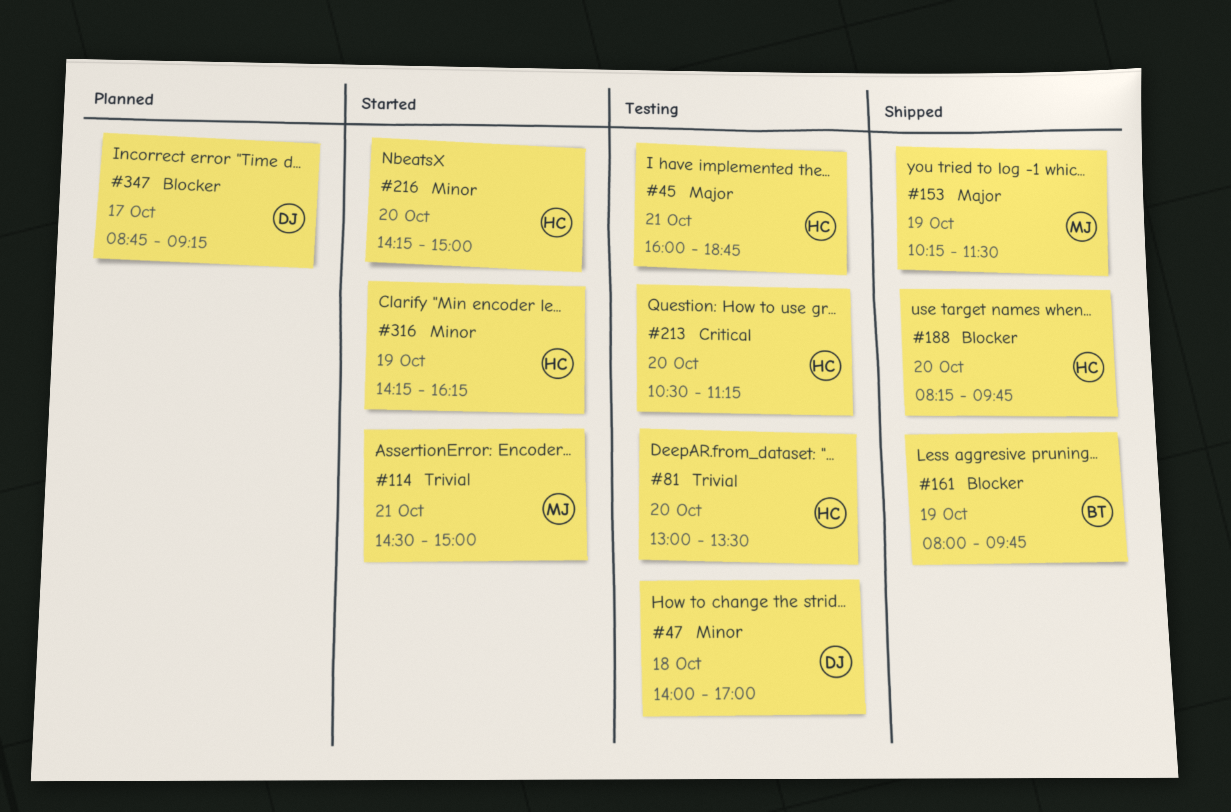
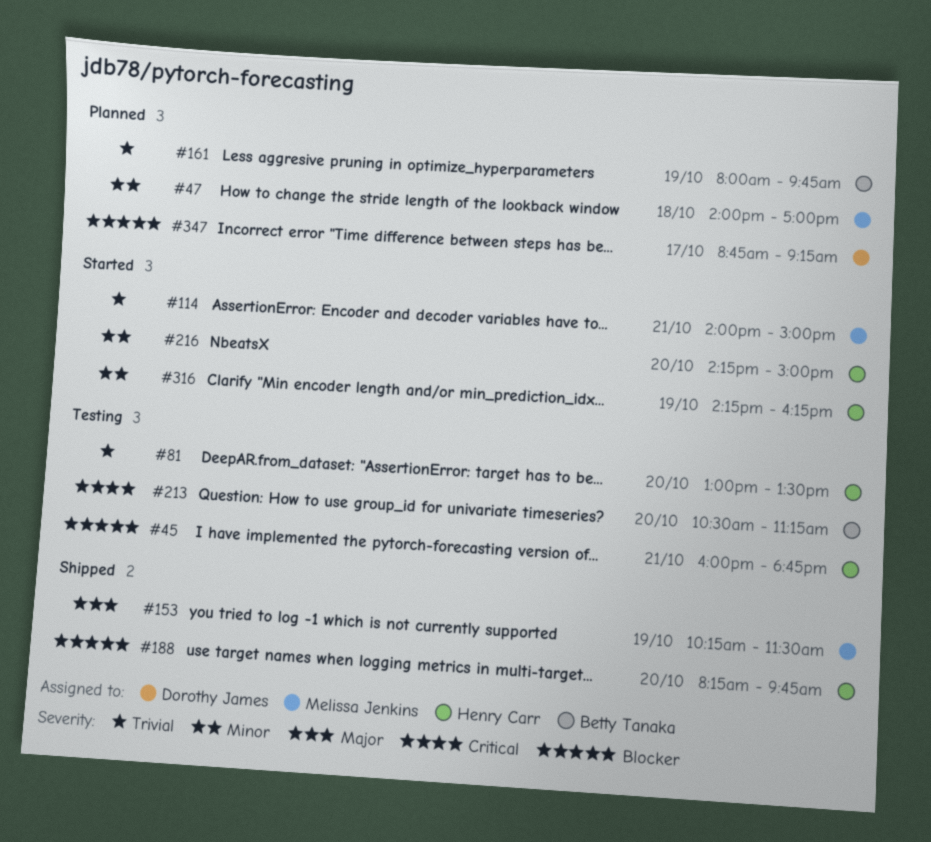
#45, priority: Major -> Blocker
#47, status: Testing -> Planned
#47, owner: Dorothy James -> Melissa Jenkins
#114, begins: 14:30 -> 14:00
#161, status: Shipped -> Planned
#161, priority: Blocker -> Trivial
#213, owner: Henry Carr -> Betty Tanaka

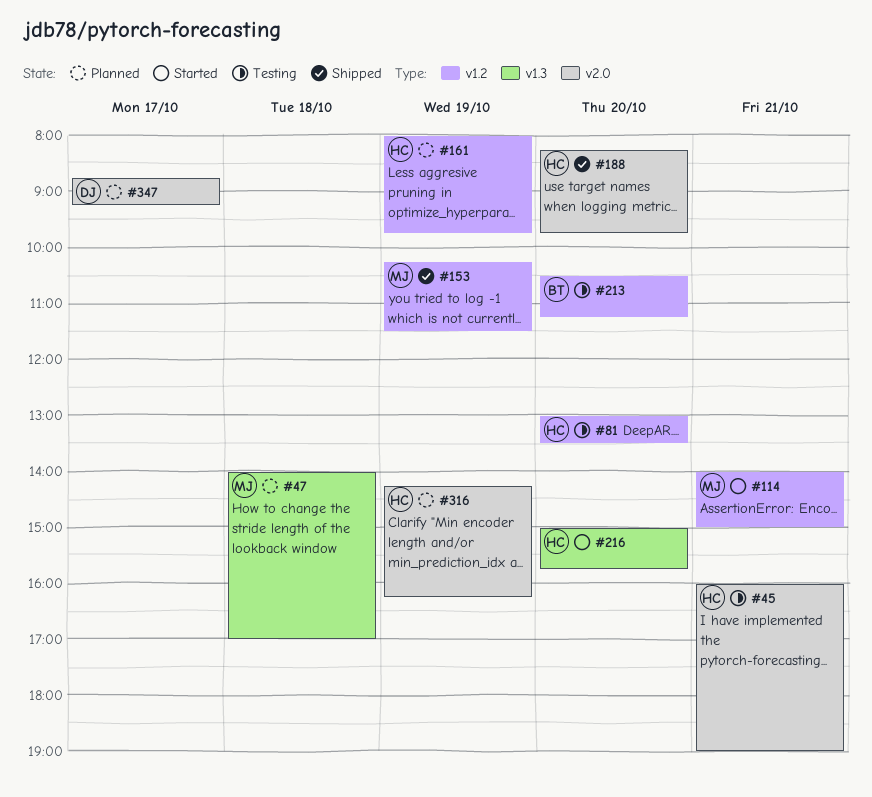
#45, ends: 18:45 -> 19:00
#161, owner: Betty Tanaka -> Henry Carr
#216, begins: 14:15 -> 15:00
#216, ends: 15:00 -> 15:45
#316, status: Started -> Planned

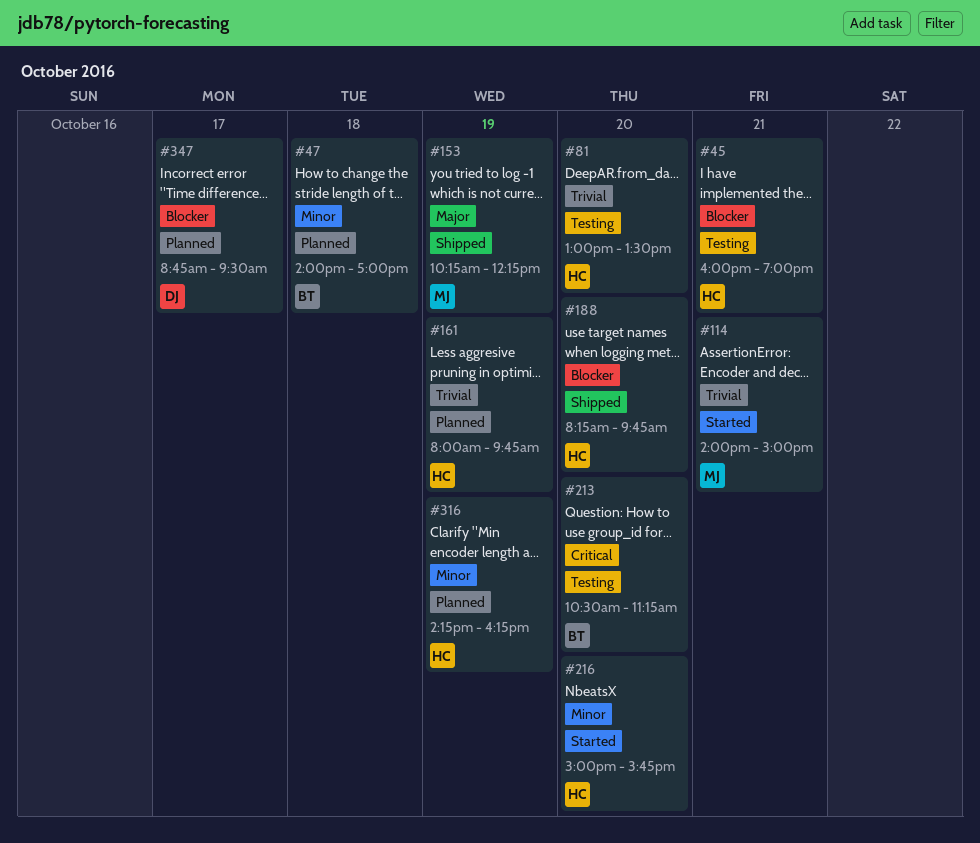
#47, owner: MJ -> BT
#153, ends: 11:30 -> 12:15
#347, ends: 09:15 -> 09:30

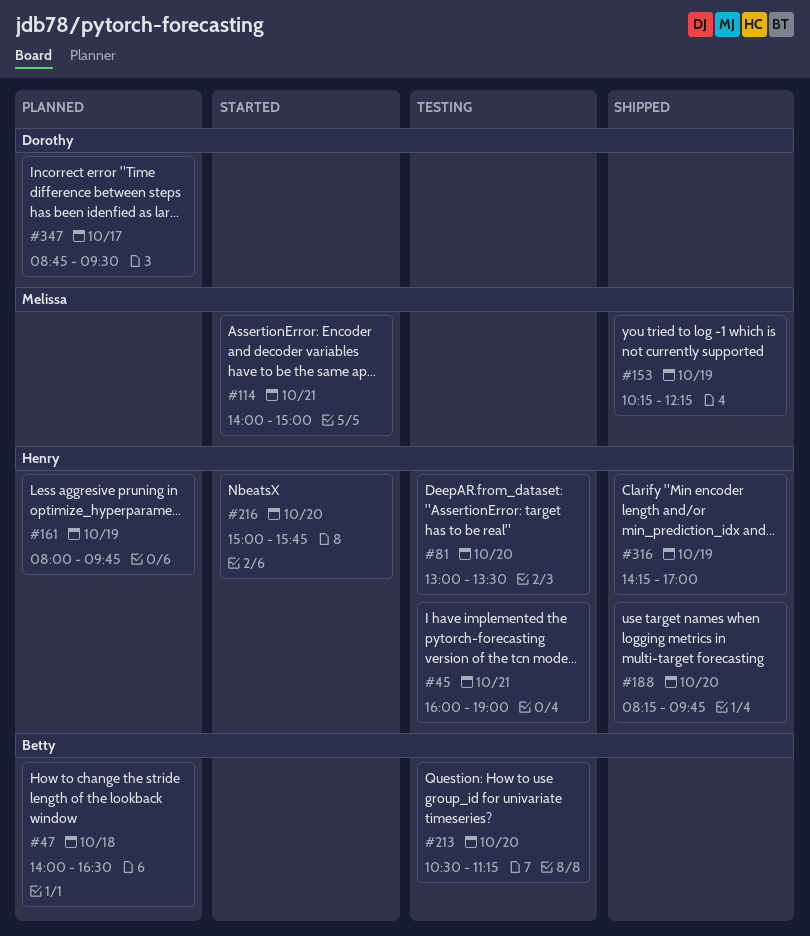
#47, ends: 17:00 -> 16:30
#316, status: Planned -> Shipped
#316, ends: 16:15 -> 17:00

